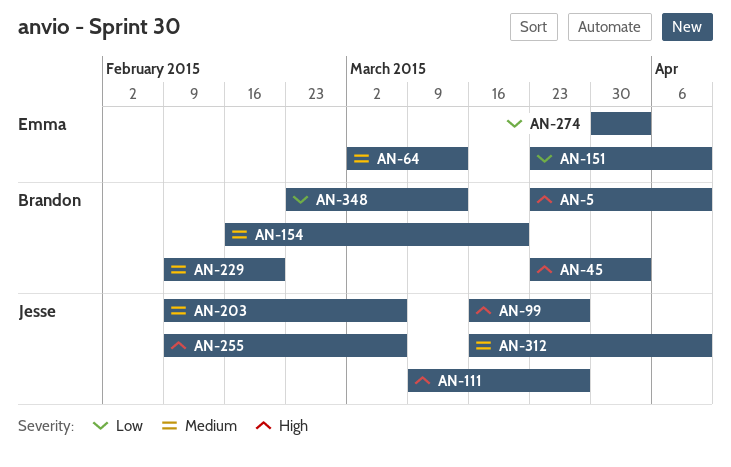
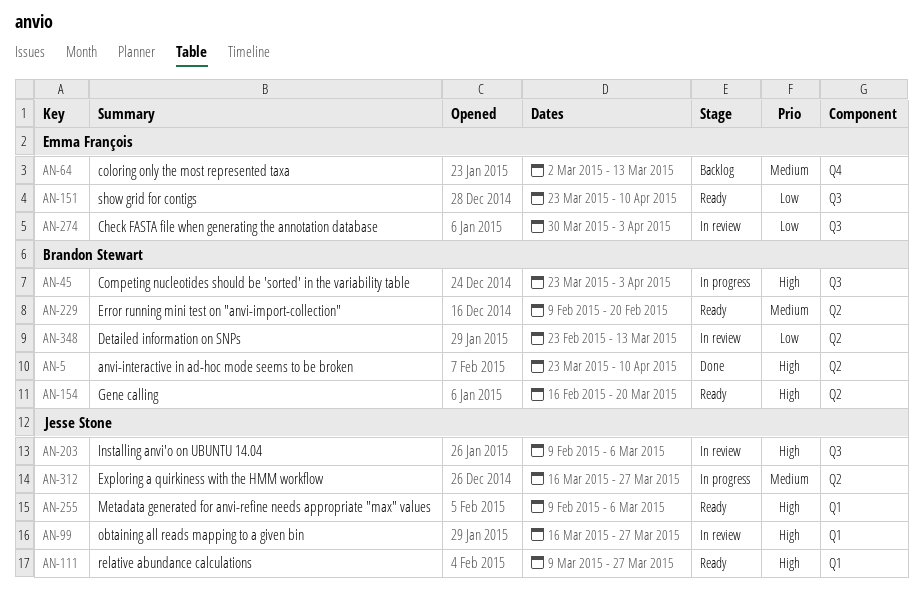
AN-154, priority: Medium -> High
AN-203, priority: Medium -> High
AN-312, due: Apr 10 -> Mar 27

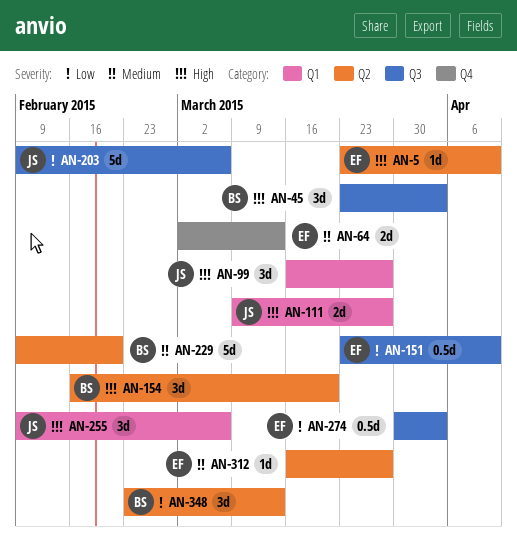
AN-5, owner: Brandon Stewart -> Emma François
AN-203, priority: High -> Low
AN-312, owner: Jesse Stone -> Emma François

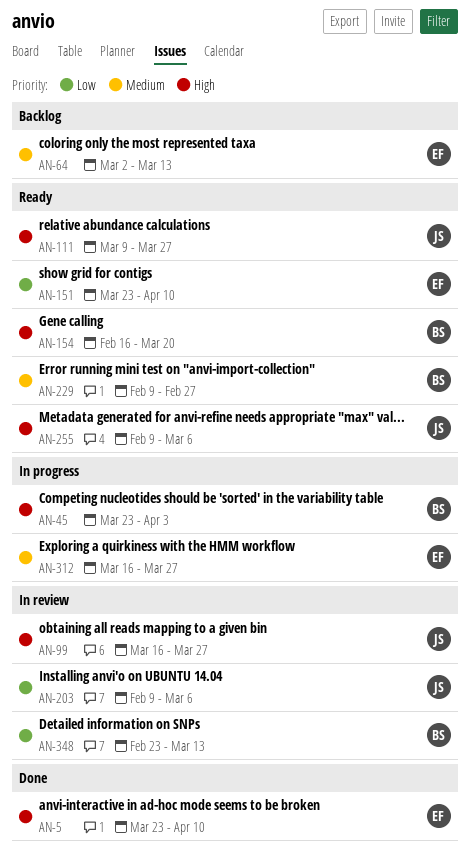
AN-229, due: Feb 20 -> Feb 27
AN-274: present -> none

